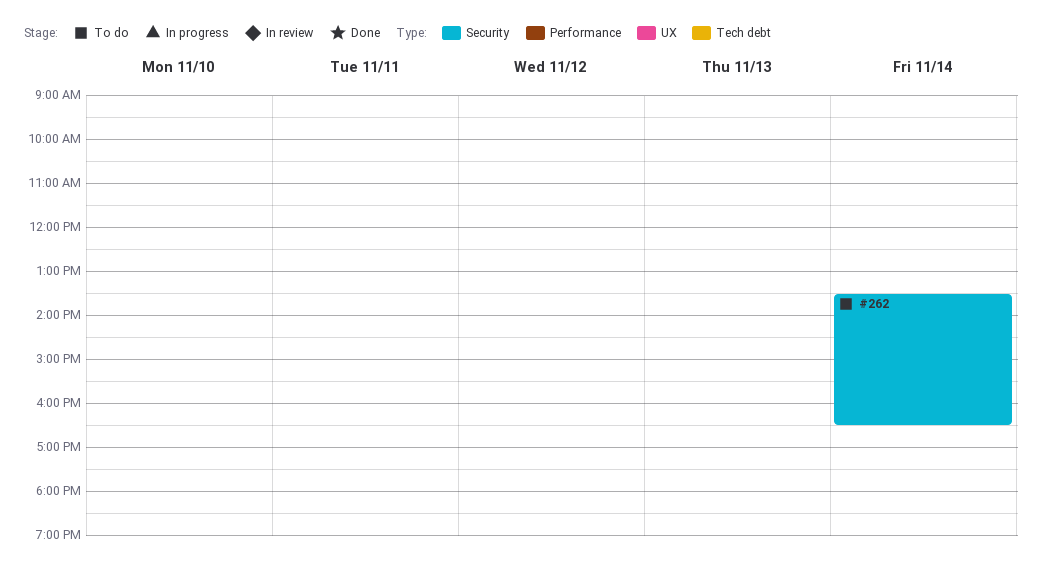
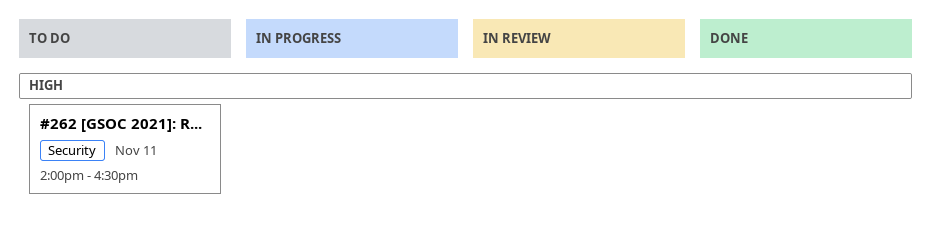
#262, day: Nov 14 -> Nov 11
#262, begins: 13:30 -> 14:00

